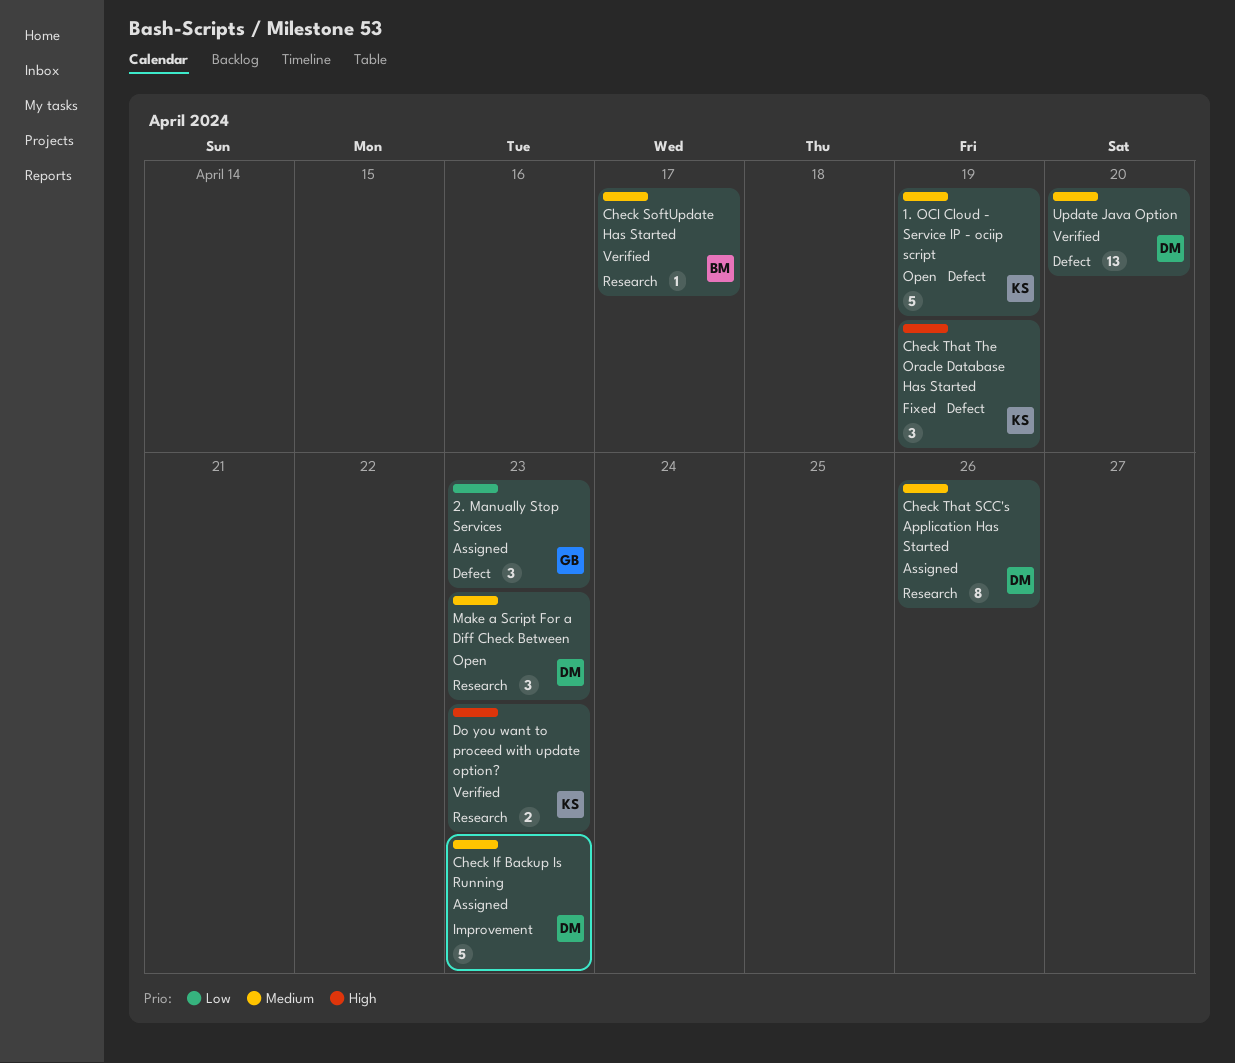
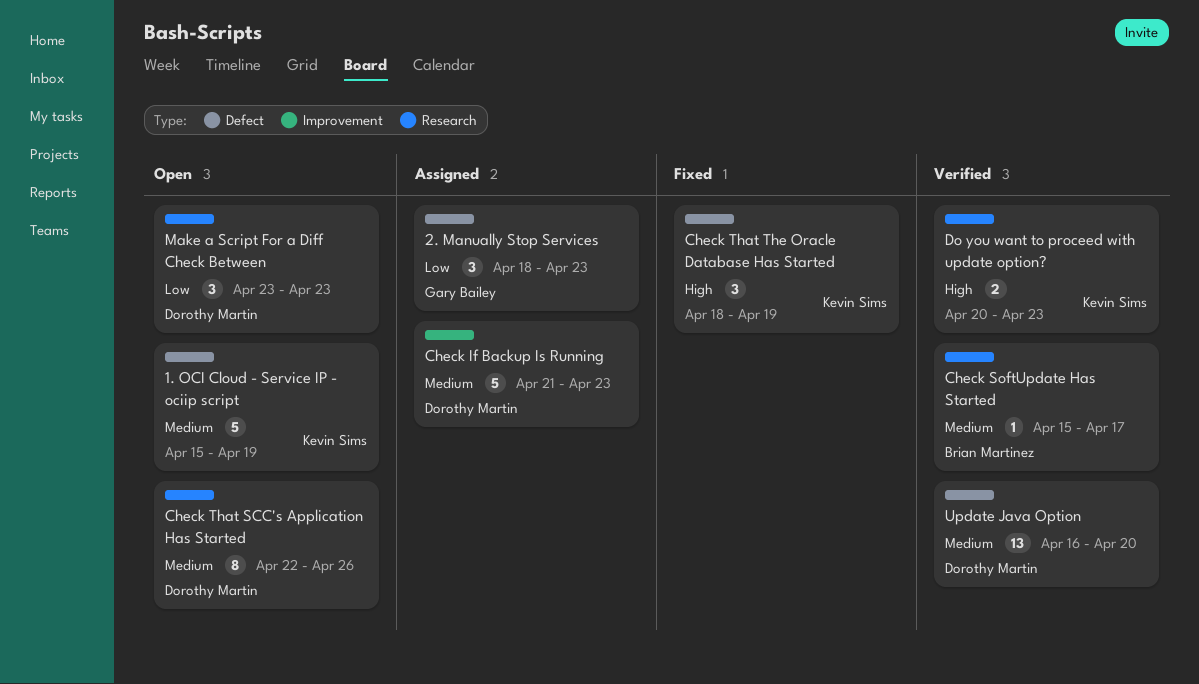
Check That SCC's Application Has Started, status: Assigned -> Open
Make a Script For a Diff Check Between, priority: Medium -> Low

